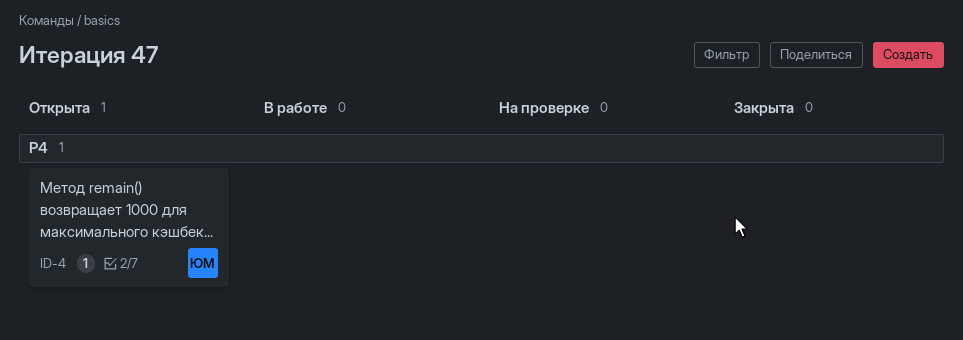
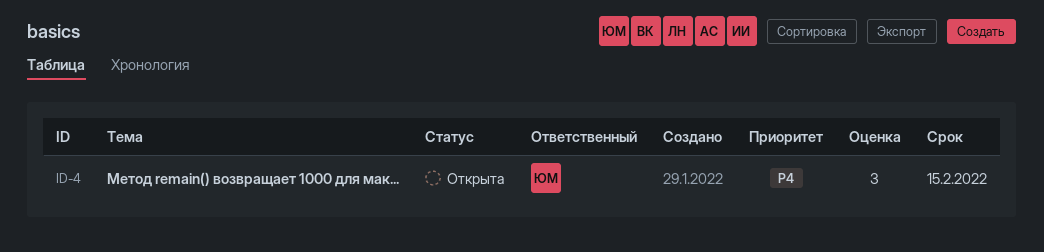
ID-4, estimate: 1 -> 3

